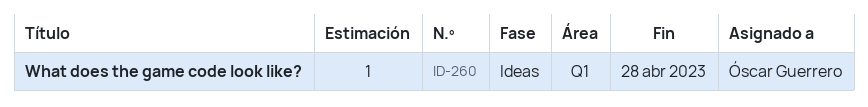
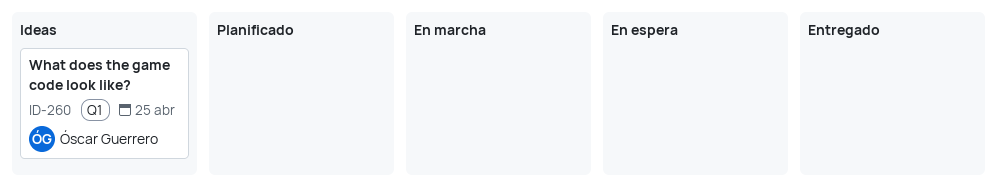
ID-260, due: Apr 28 -> Apr 25

